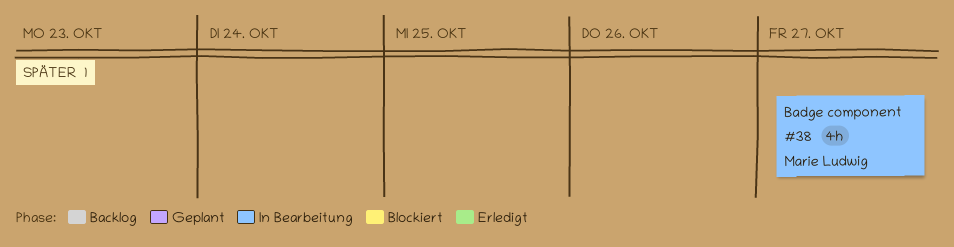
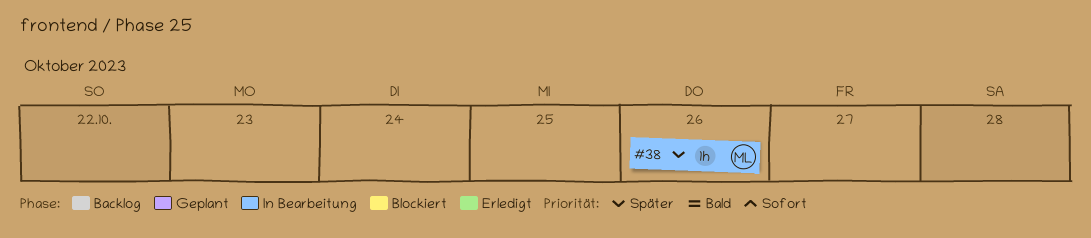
#38, estimate: 4h -> 1h
#38, due: Oct 27 -> Oct 26

